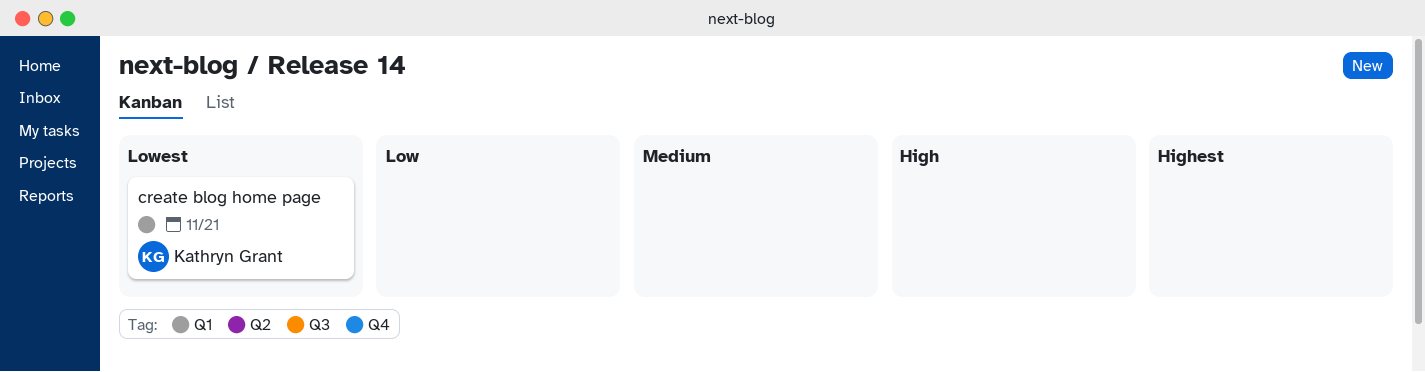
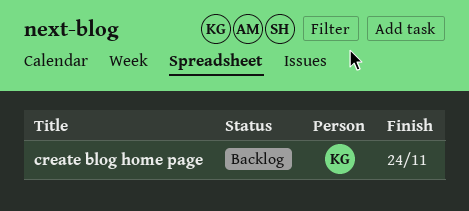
create blog home page, due: Nov 21 -> Nov 24

